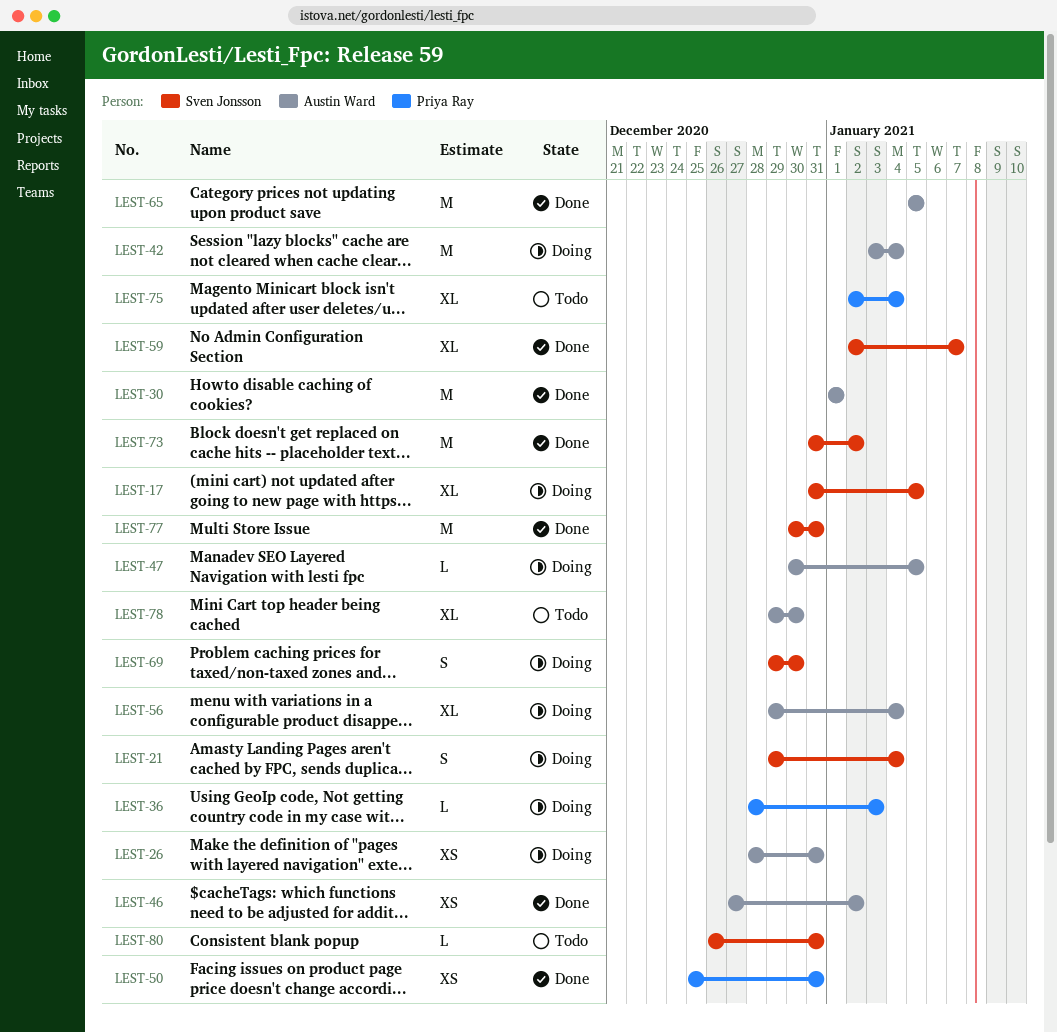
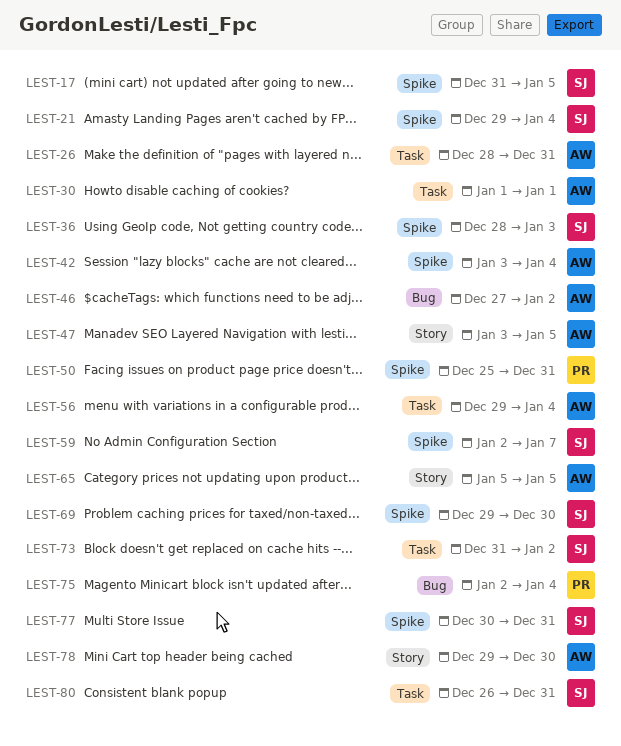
LEST-36, owner: Priya Ray -> Sven Jonsson
LEST-47, start: Dec 30 -> Jan 3

